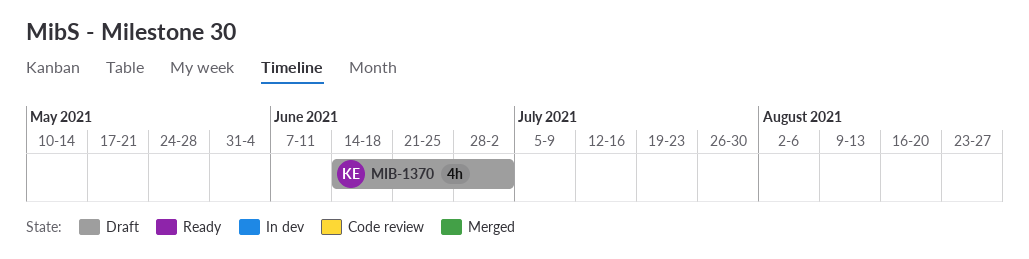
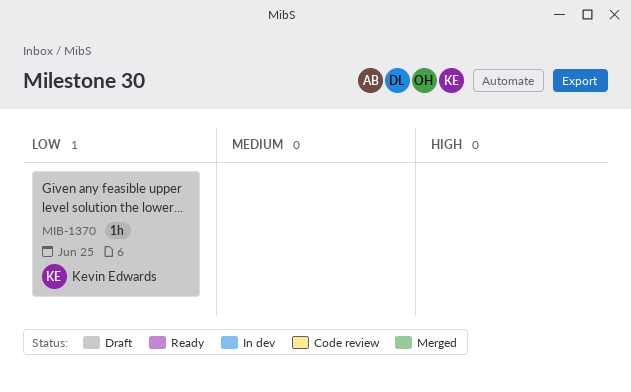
MIB-1370, estimate: 4h -> 1h
MIB-1370, due: Jul 2 -> Jun 25

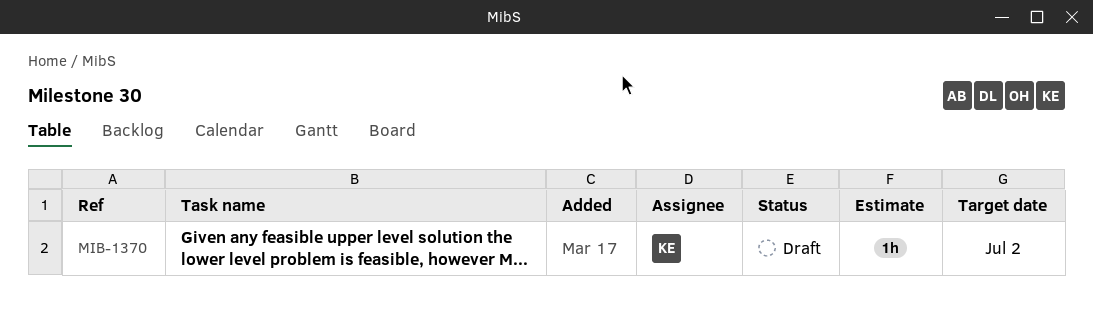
MIB-1370, due: Jun 25 -> Jul 2

